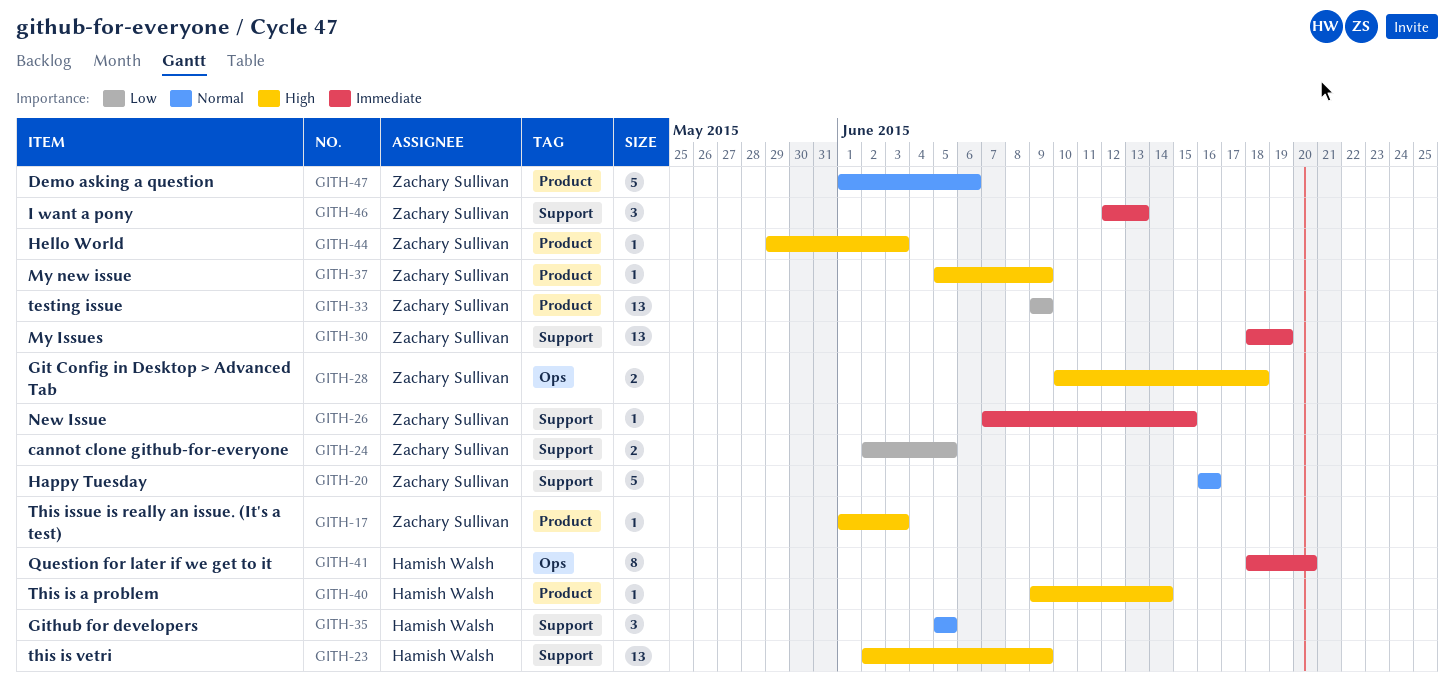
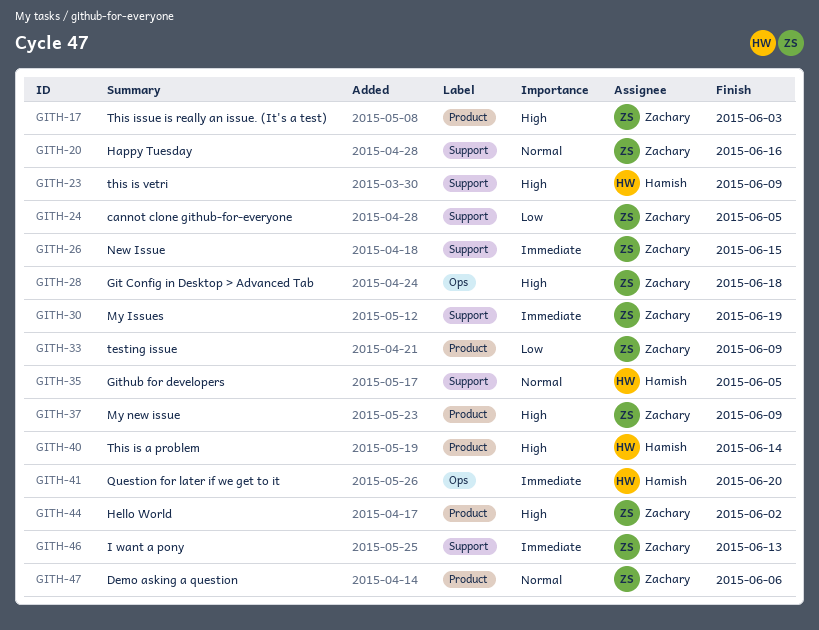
GITH-44, due: Jun 3 -> Jun 2

